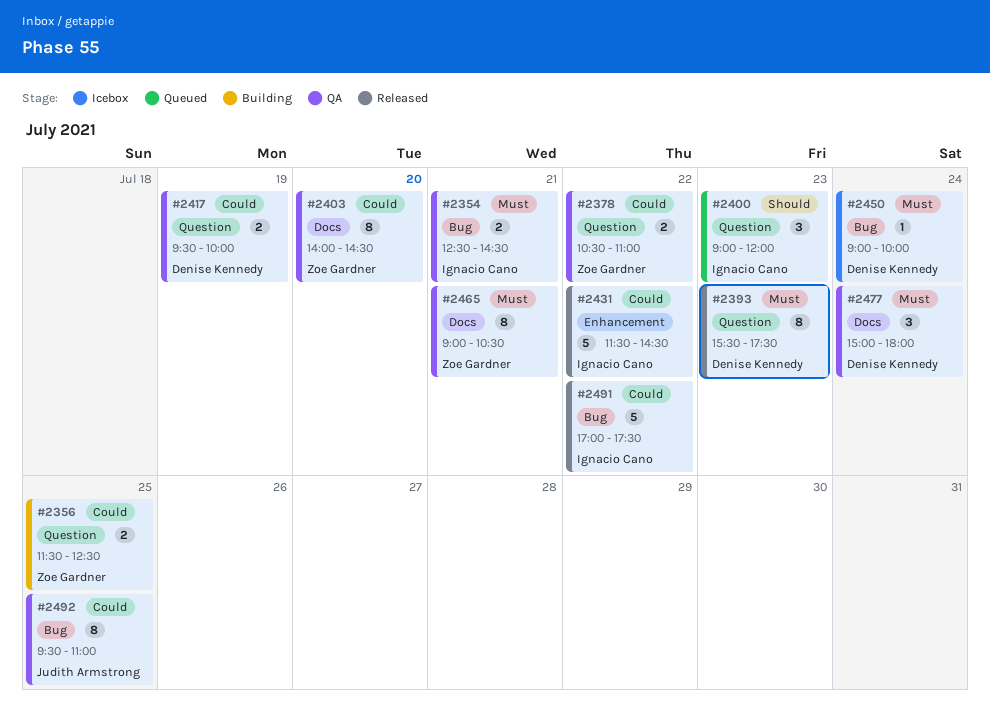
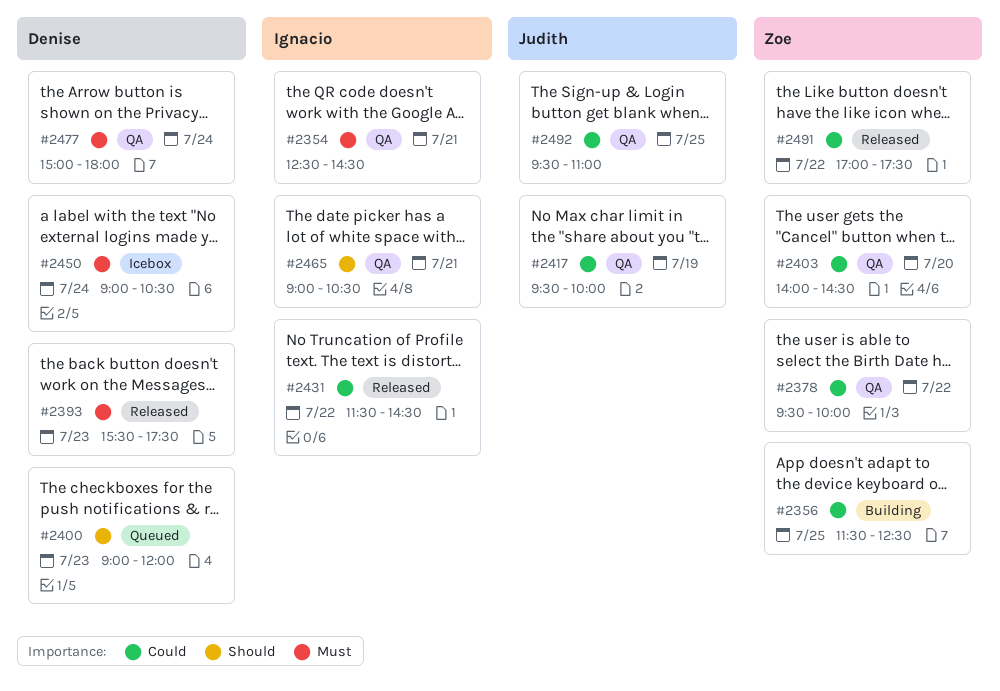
#2378, begins: 10:30 -> 09:30
#2378, ends: 11:00 -> 10:00
#2400, owner: Ignacio Cano -> Denise Kennedy
#2417, owner: Denise Kennedy -> Judith Armstrong
#2450, ends: 10:00 -> 10:30
#2465, owner: Zoe Gardner -> Ignacio Cano
#2465, priority: Must -> Should
#2491, owner: Ignacio Cano -> Zoe Gardner

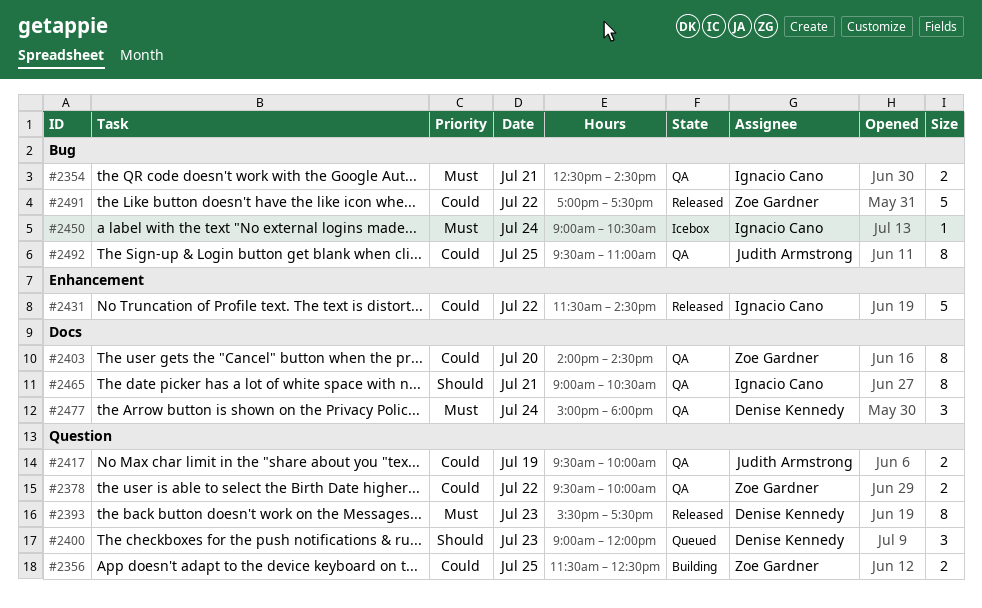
#2450, owner: Denise Kennedy -> Ignacio Cano

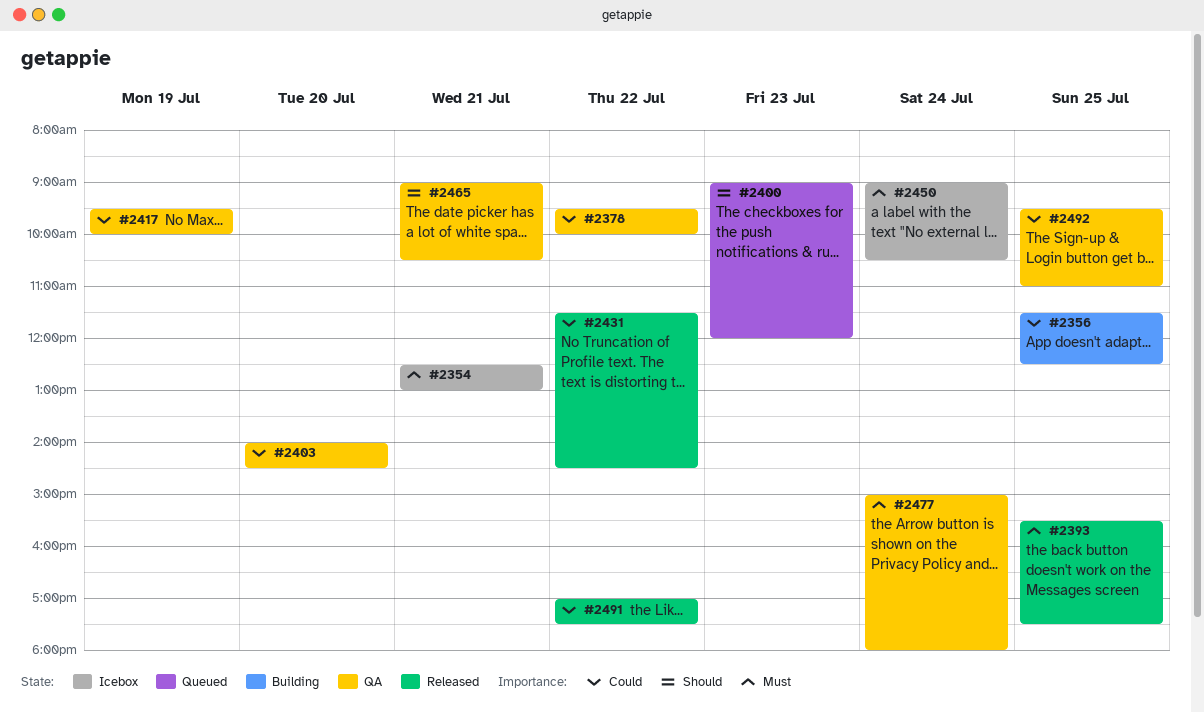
#2354, status: QA -> Icebox
#2354, ends: 14:30 -> 13:00
#2393, day: Jul 23 -> Jul 25

